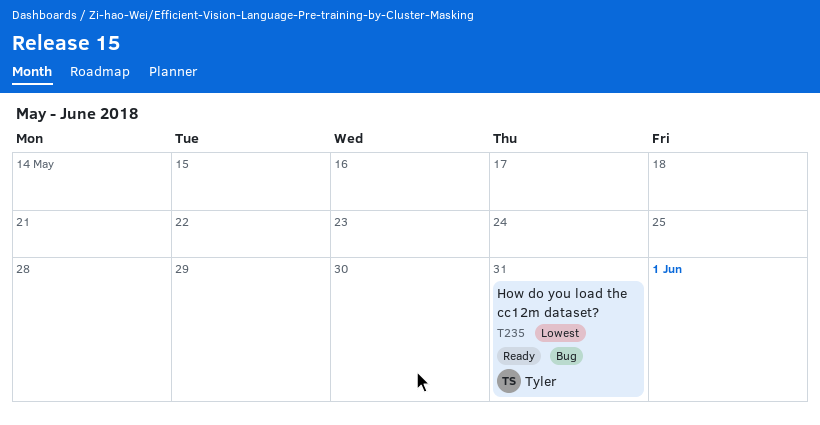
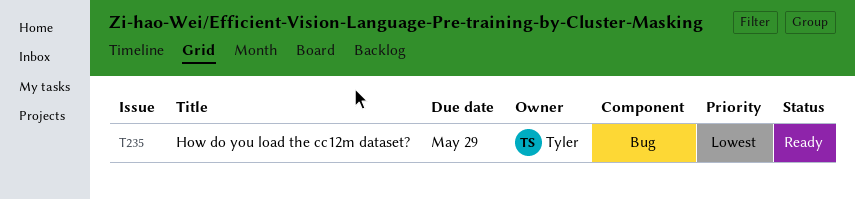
T235, due: May 31 -> May 29

